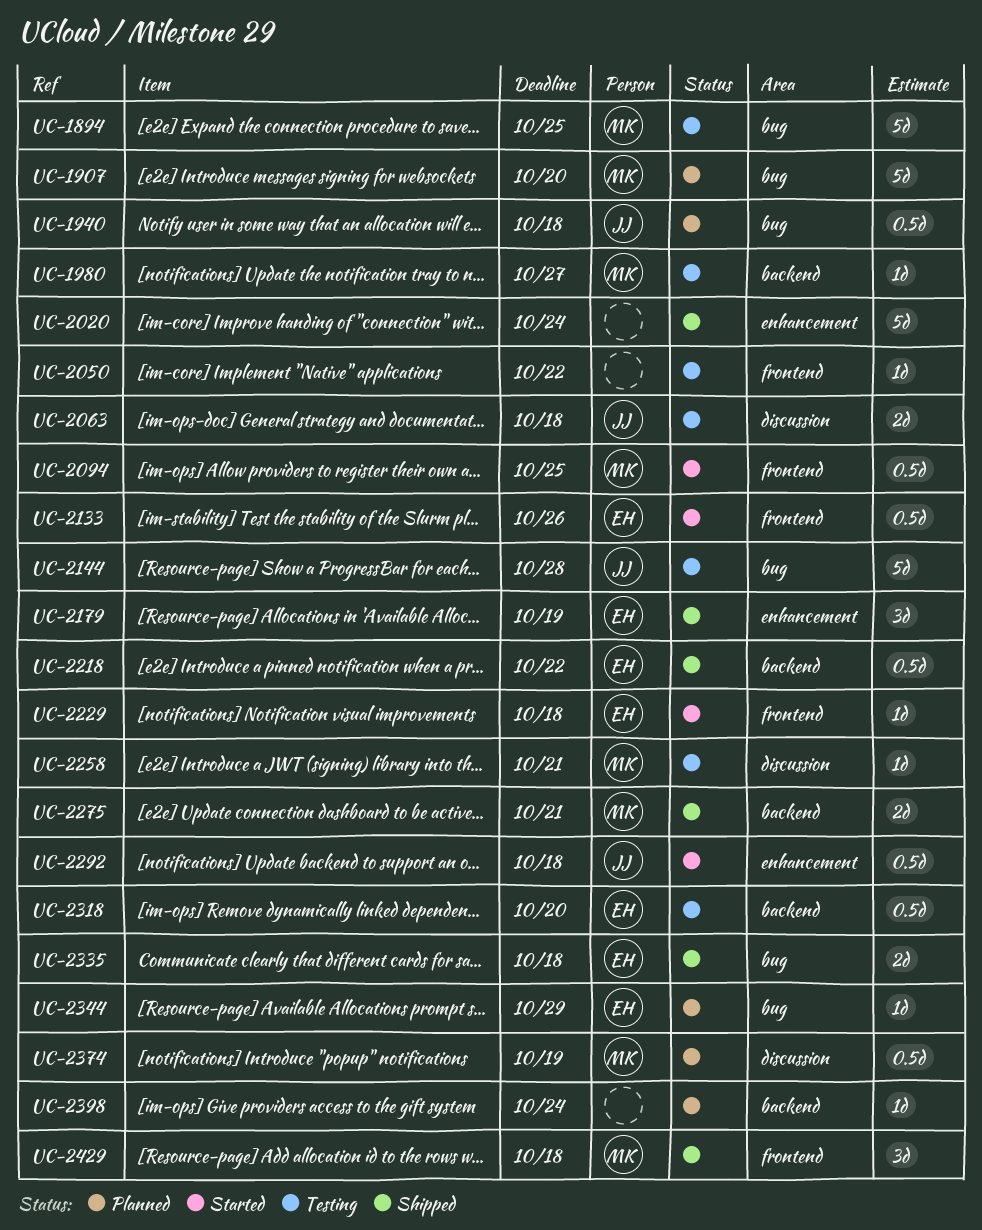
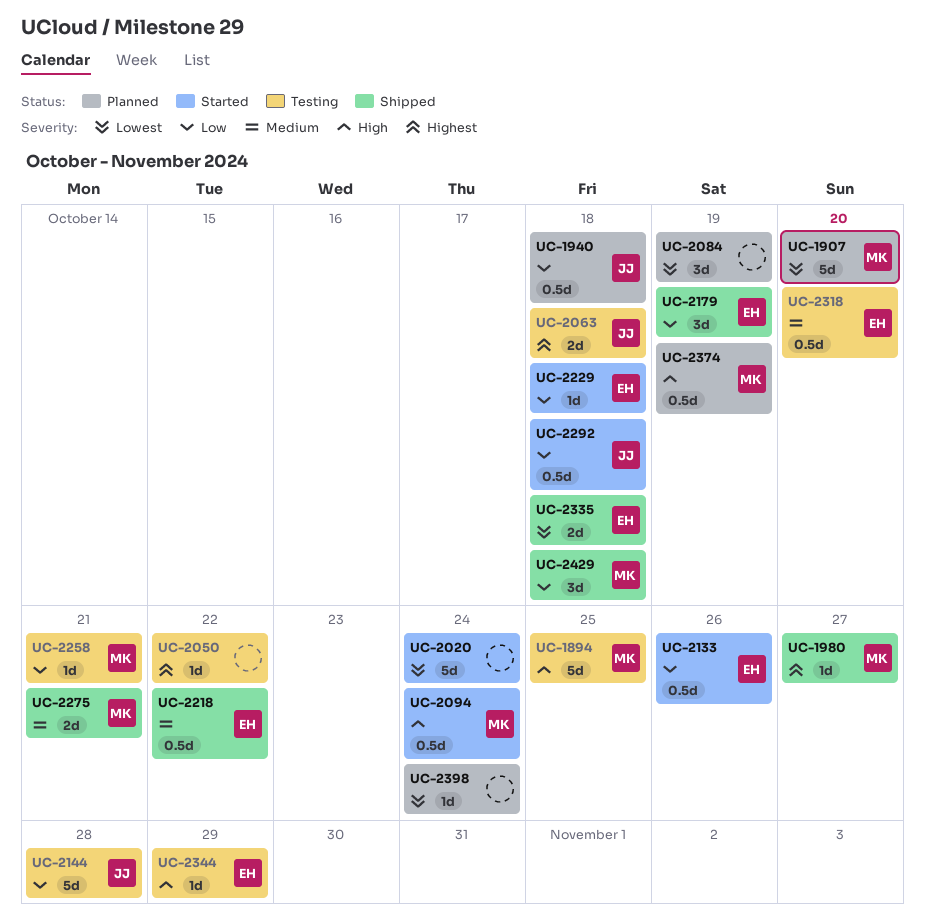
UC-1980, status: Testing -> Shipped
UC-2020, status: Shipped -> Started
UC-2084: none -> present
UC-2094, due: Oct 25 -> Oct 24
UC-2344, status: Planned -> Testing

